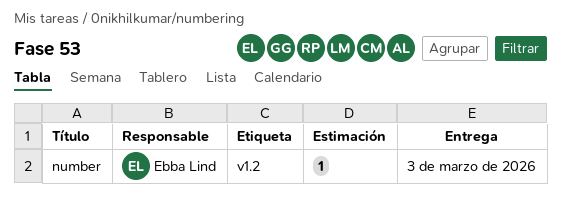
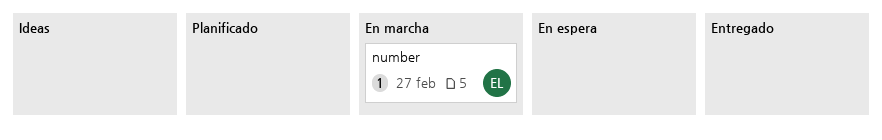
number, due: Mar 3 -> Feb 27

